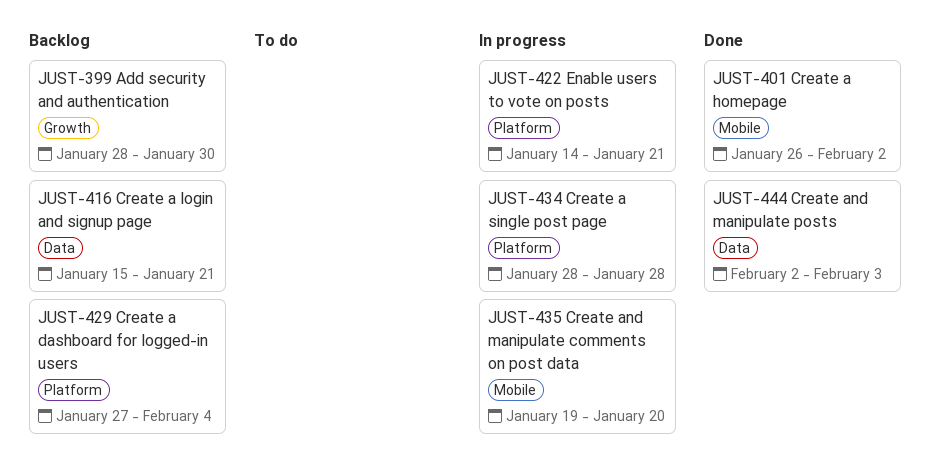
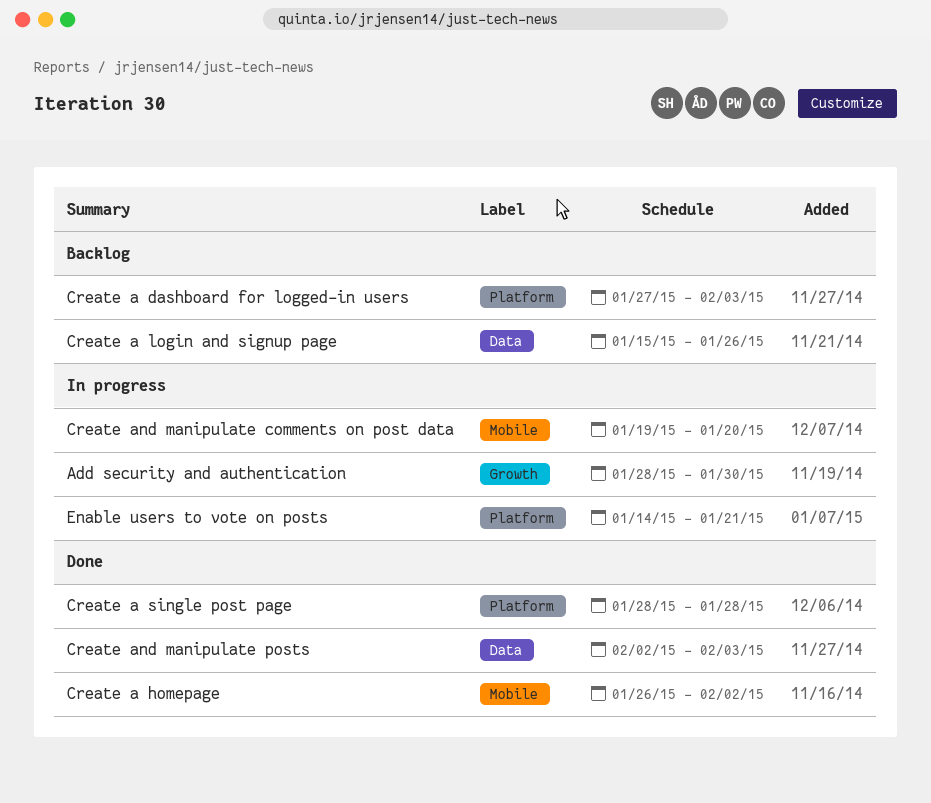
Add security and authentication, status: Backlog -> In progress
Create a dashboard for logged-in users, due: Feb 4 -> Feb 3
Create a login and signup page, due: Jan 21 -> Jan 26
Create a single post page, status: In progress -> Done

